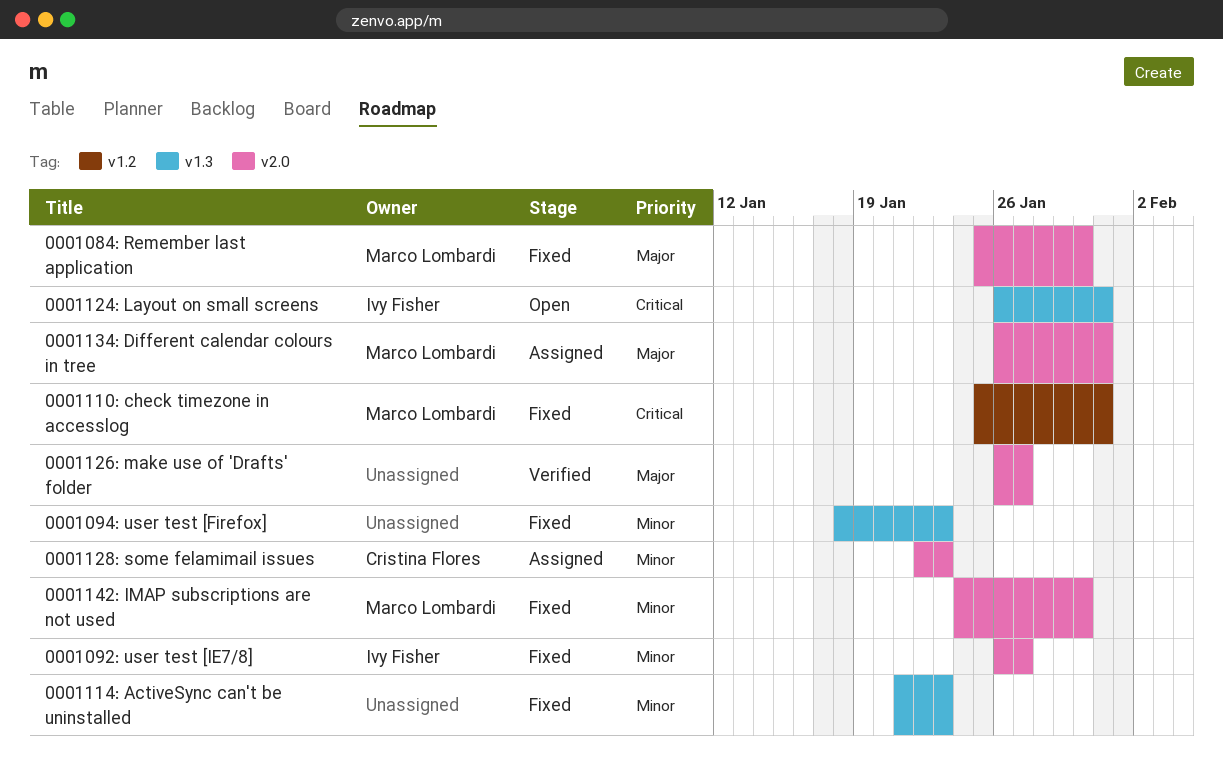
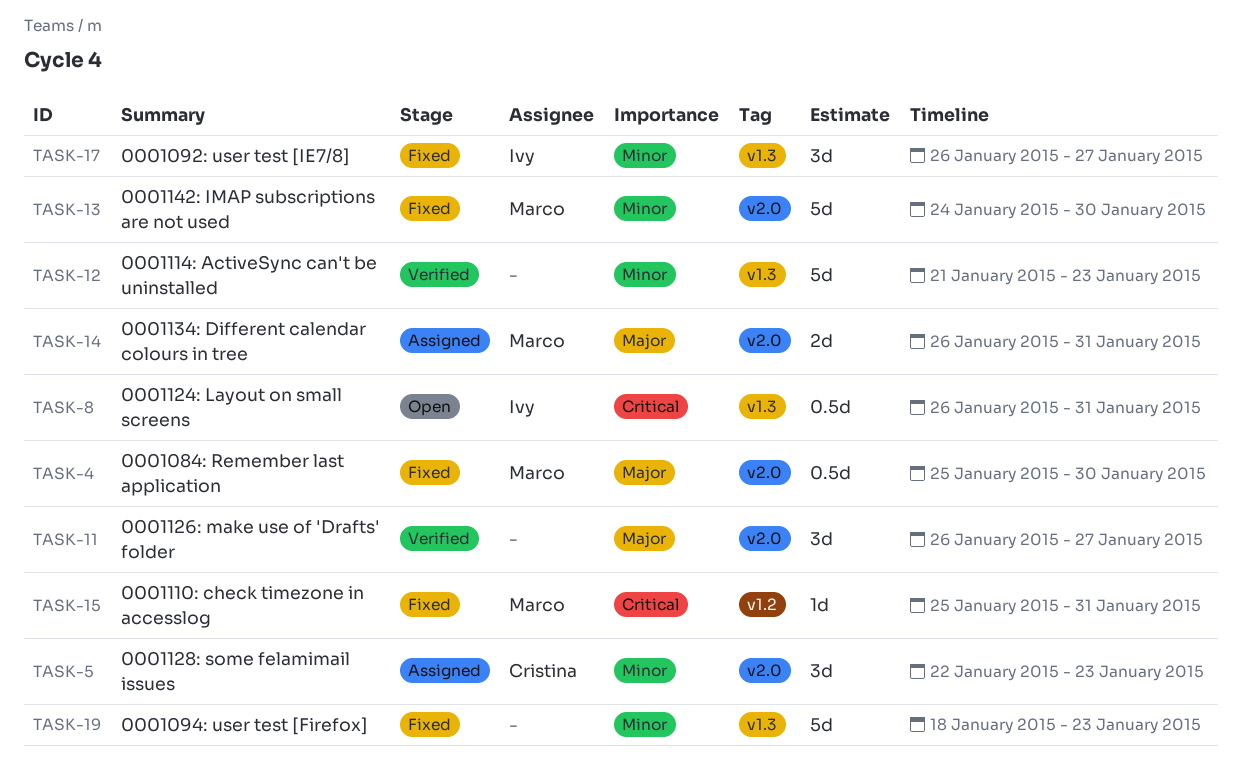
0001092: user test [IE7/8], label: v2.0 -> v1.3
0001114: ActiveSync can't be uninstalled, status: Fixed -> Verified

